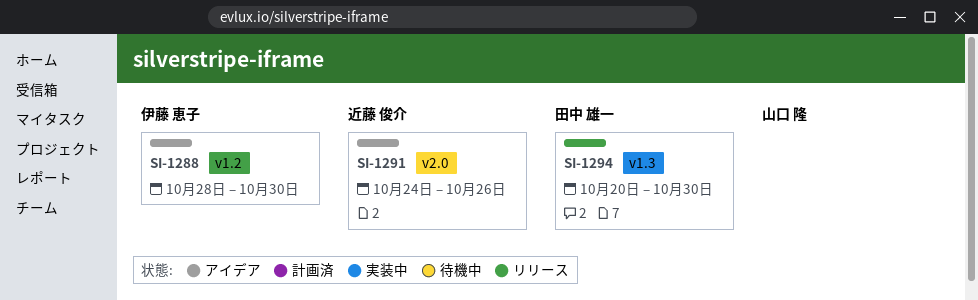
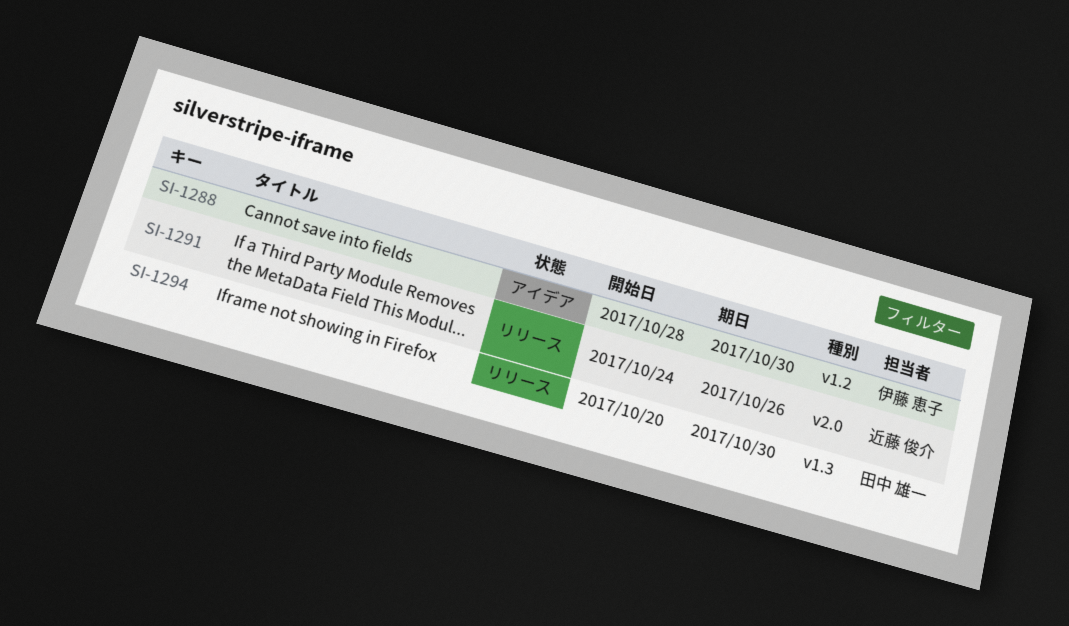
SI-1291, status: アイデア -> リリース

